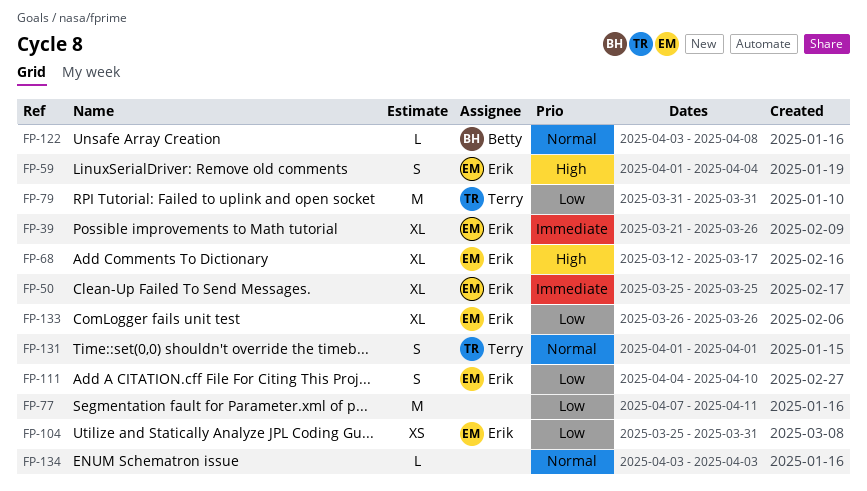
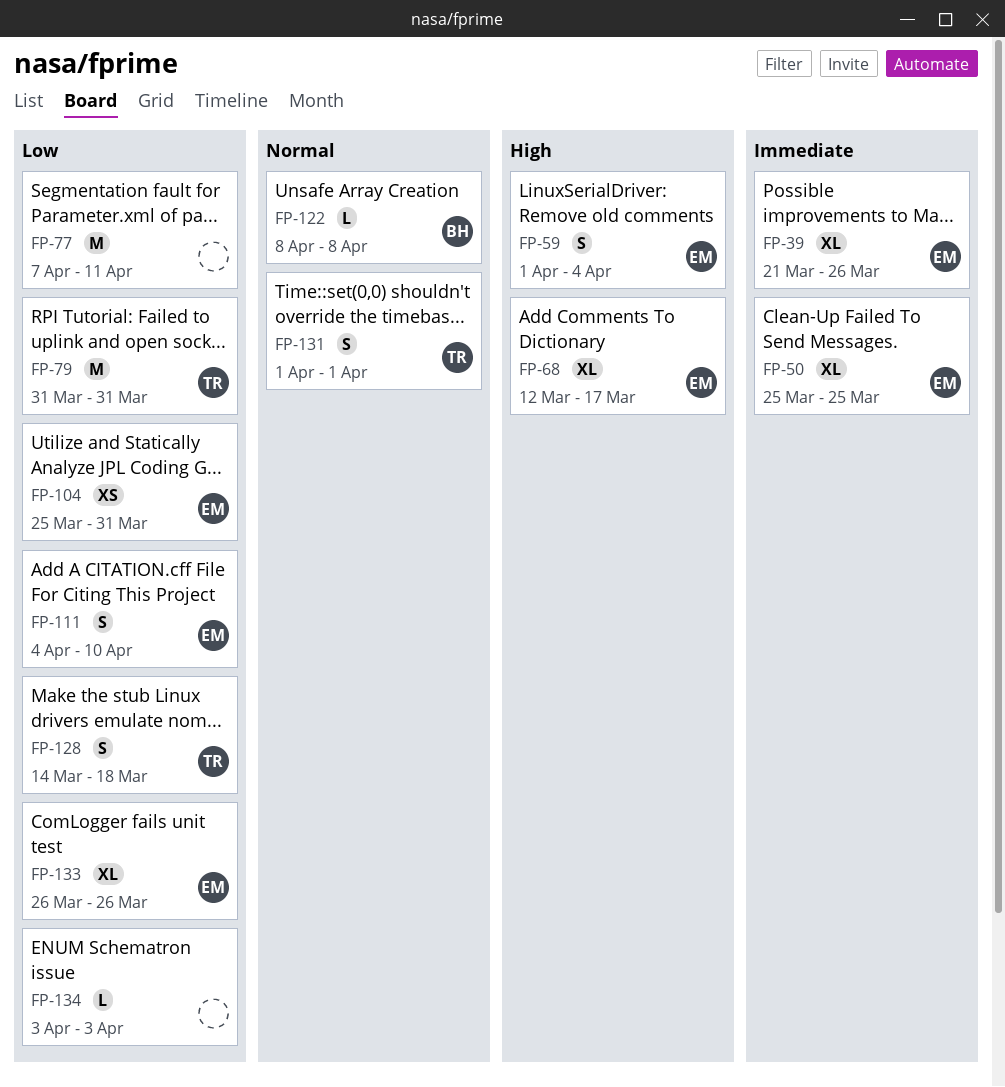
FP-122, start: Apr 3 -> Apr 8
FP-128: none -> present
FP-134, priority: Normal -> Low

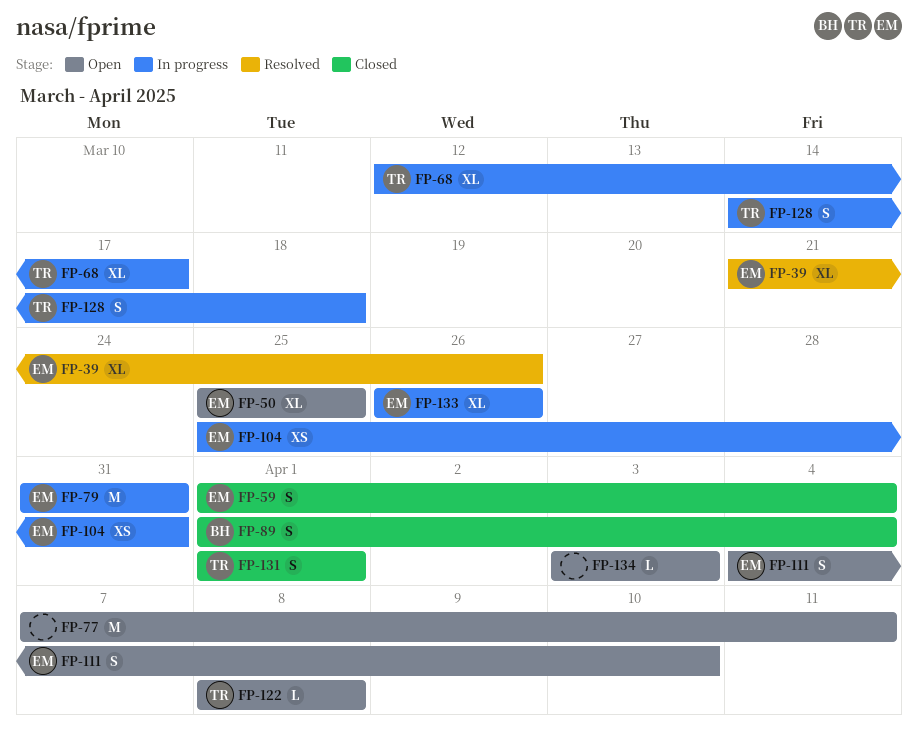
FP-68, owner: EM -> TR
FP-79, owner: TR -> EM
FP-89: none -> present
FP-122, owner: BH -> TR

